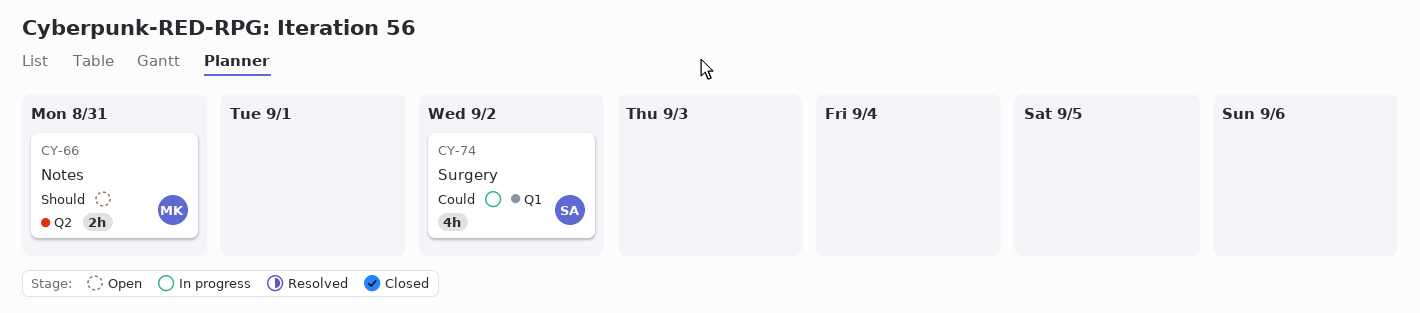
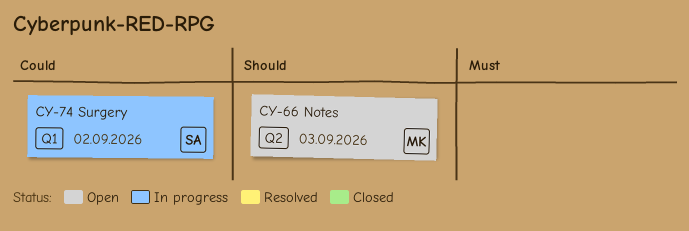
CY-66, due: Aug 31 -> Sep 3

